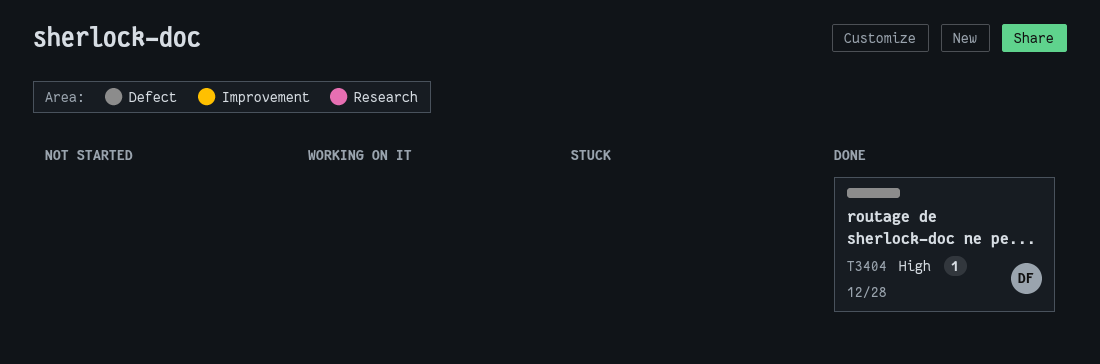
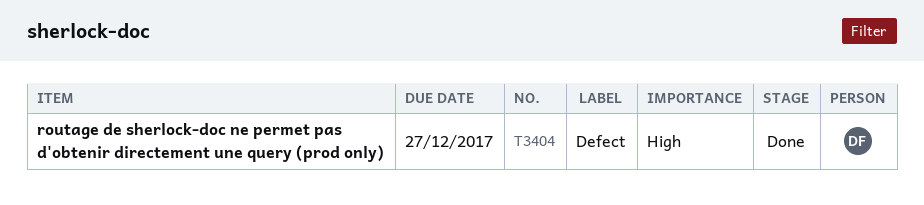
T3404, due: Dec 28 -> Dec 27

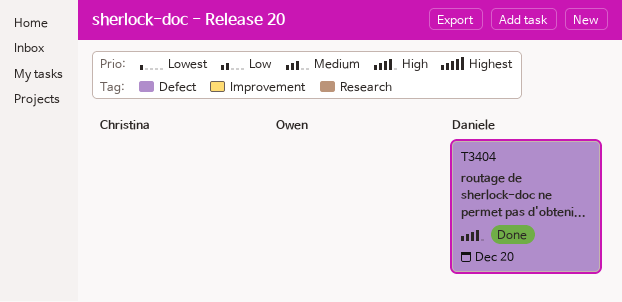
T3404, due: Dec 27 -> Dec 20

